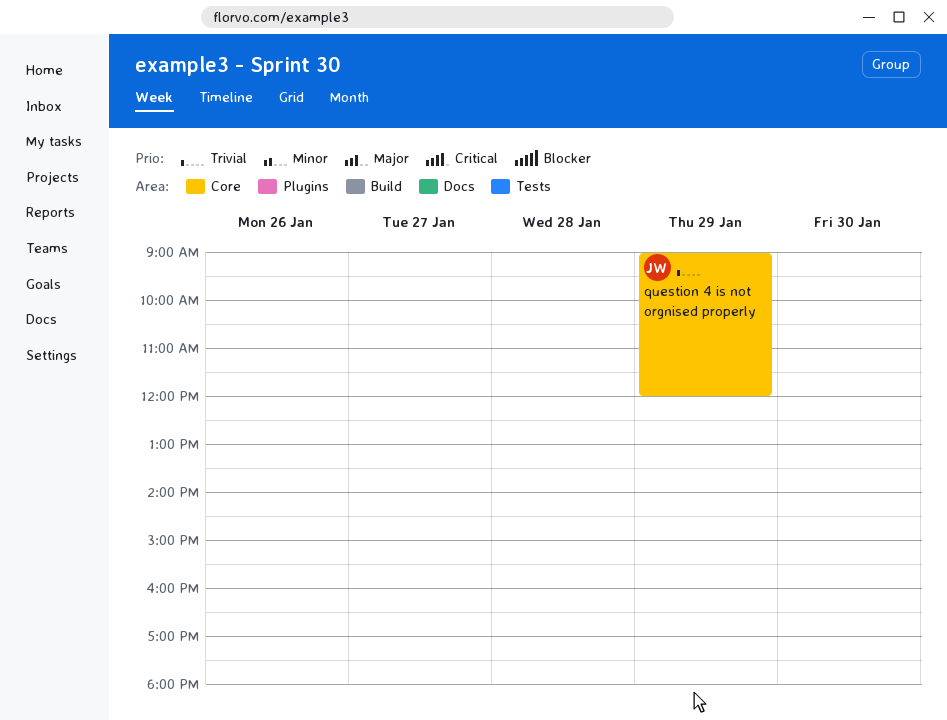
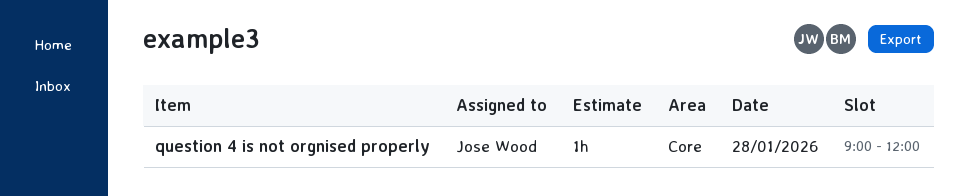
question 4 is not orgnised properly, day: Jan 29 -> Jan 28

